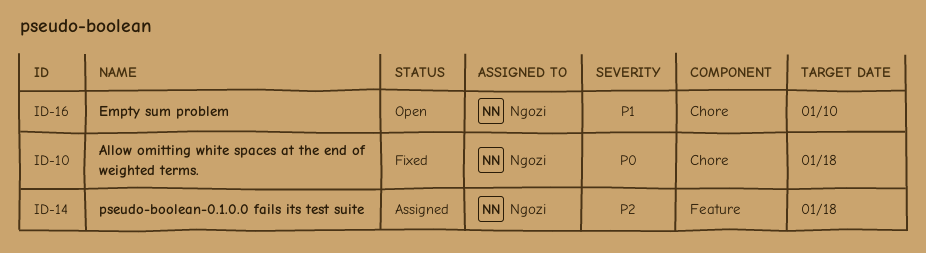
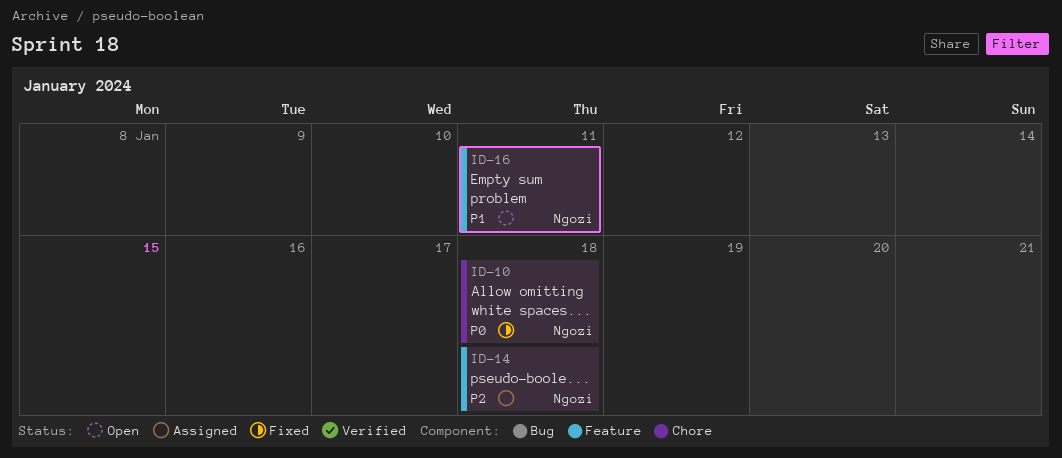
ID-16, label: Chore -> Feature
ID-16, due: Jan 10 -> Jan 11

